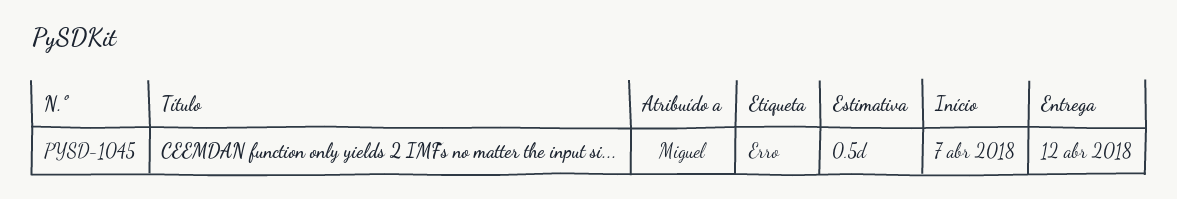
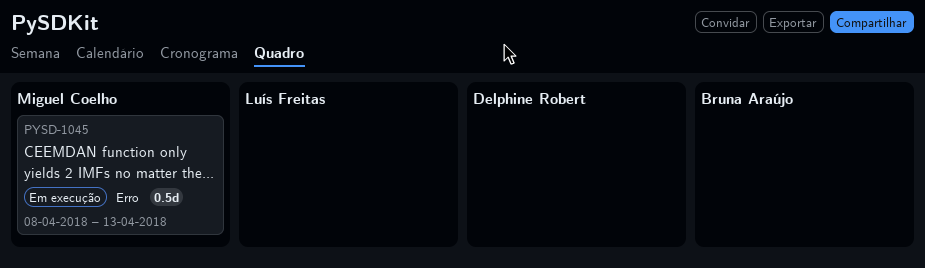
PYSD-1045, start: Apr 7 -> Apr 8
PYSD-1045, due: Apr 12 -> Apr 13

